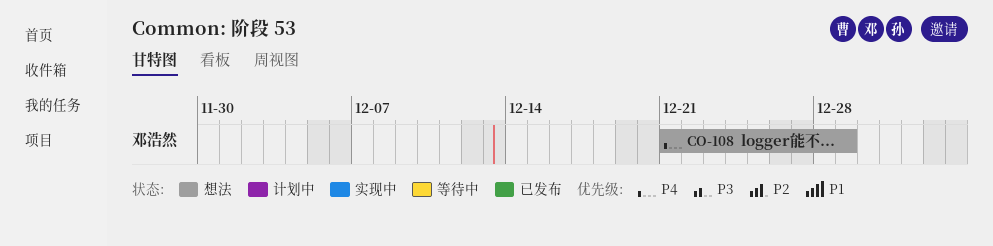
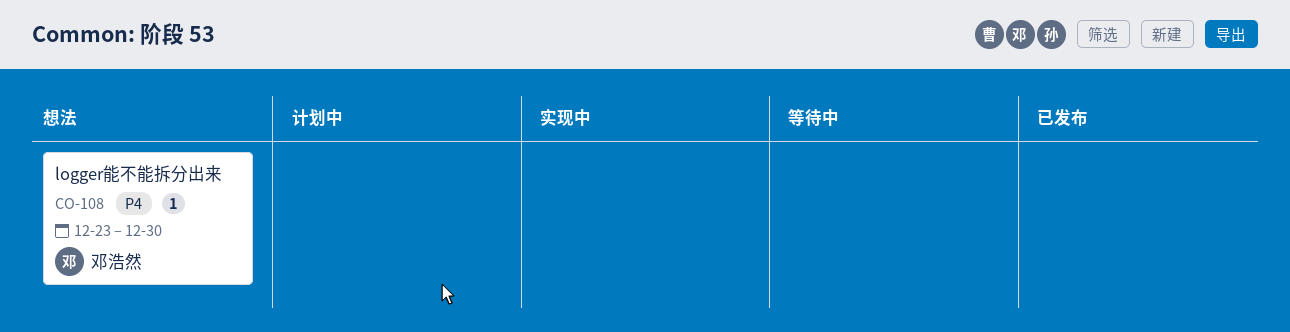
CO-108, start: Dec 21 -> Dec 23
CO-108, due: Dec 29 -> Dec 30

